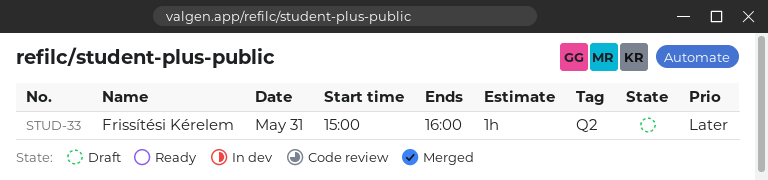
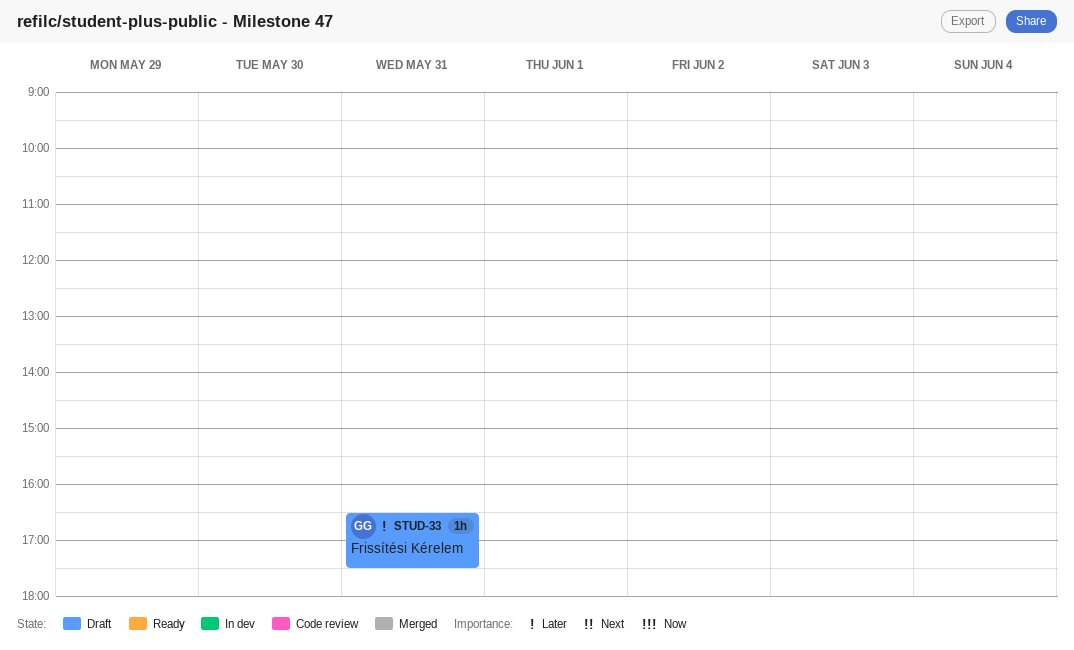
STUD-33, begins: 15:00 -> 16:30
STUD-33, ends: 16:00 -> 17:30

